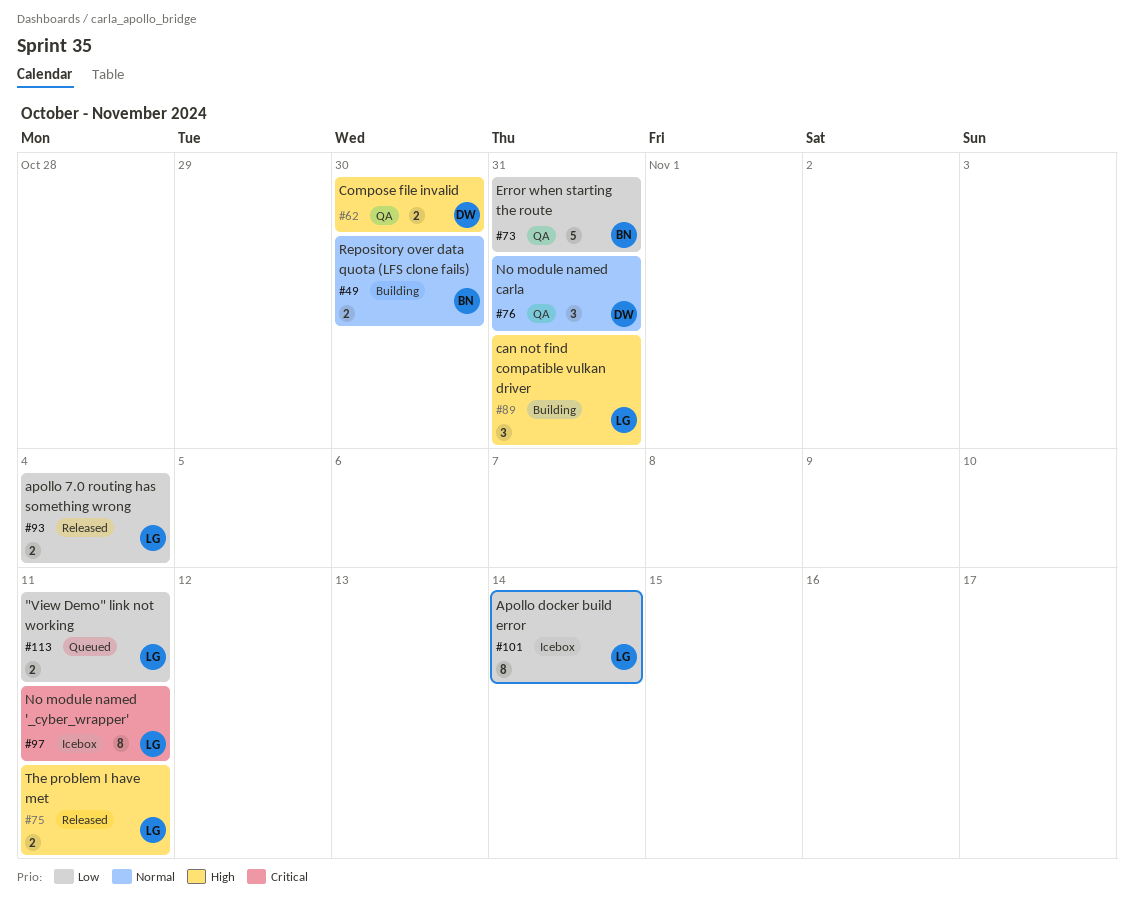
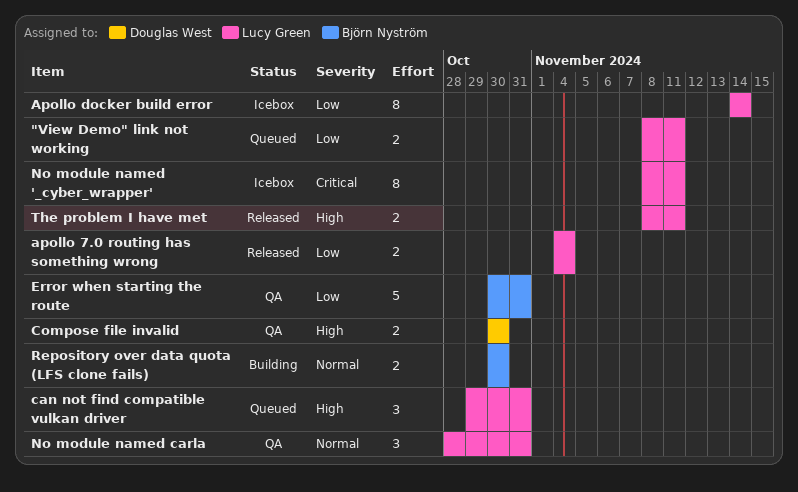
can not find compatible vulkan driver, status: Building -> Queued
No module named carla, owner: Douglas West -> Lucy Green

